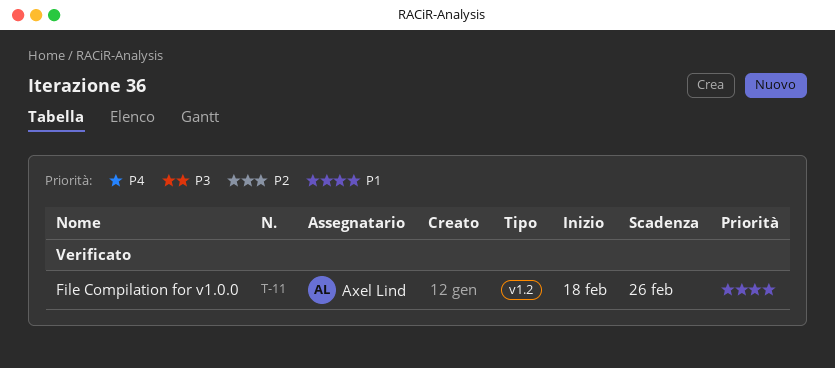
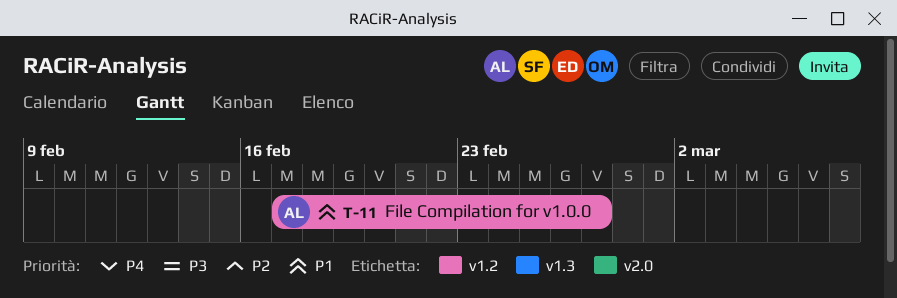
T-11, start: Feb 18 -> Feb 17
T-11, due: Feb 26 -> Feb 27

